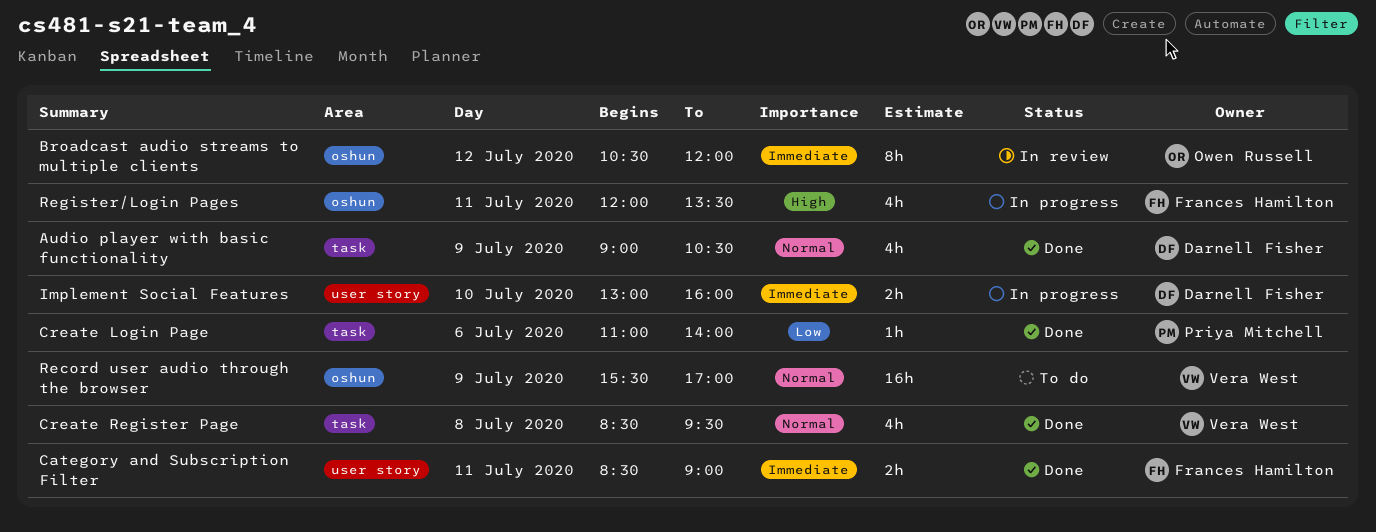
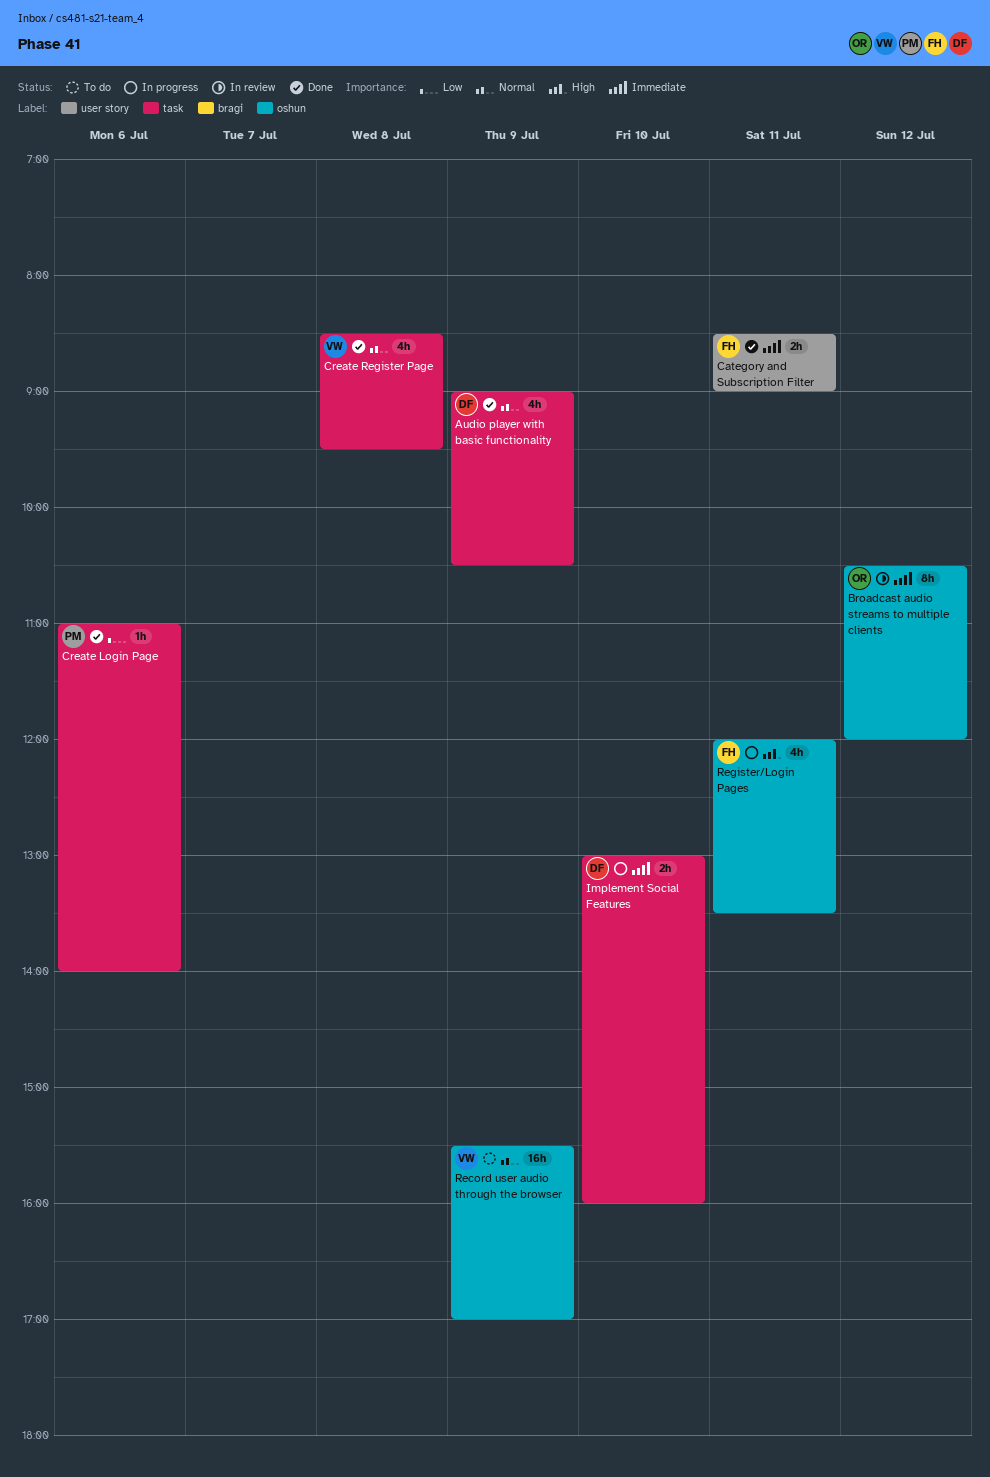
Implement Social Features, label: user story -> task

